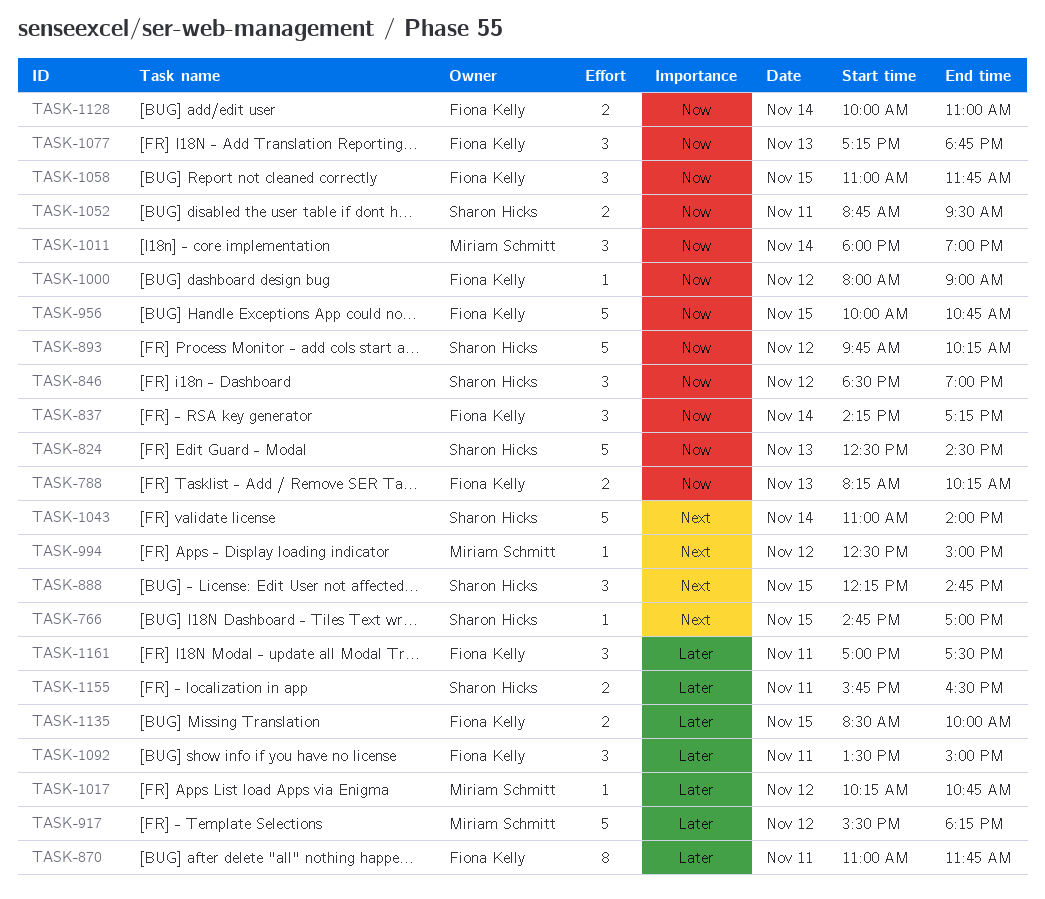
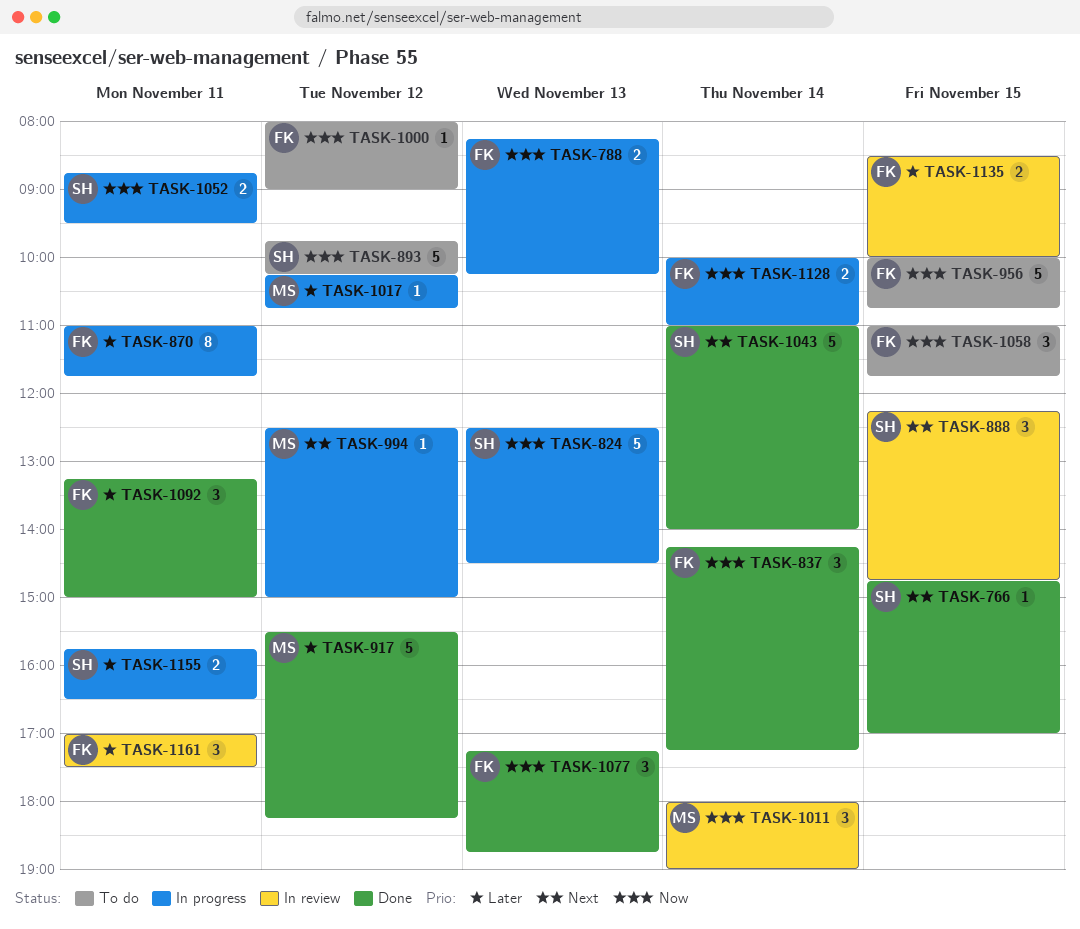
TASK-846: present -> none
TASK-1092, begins: 13:30 -> 13:15

